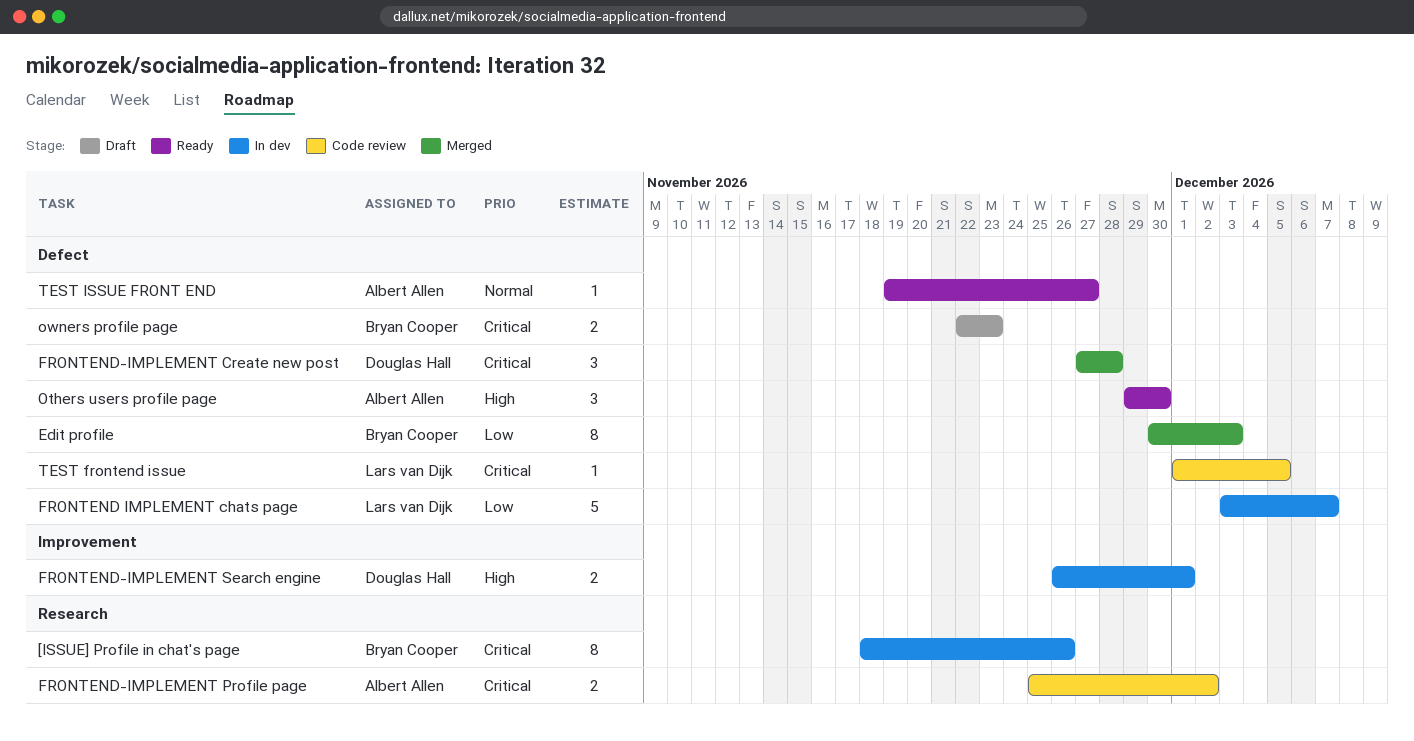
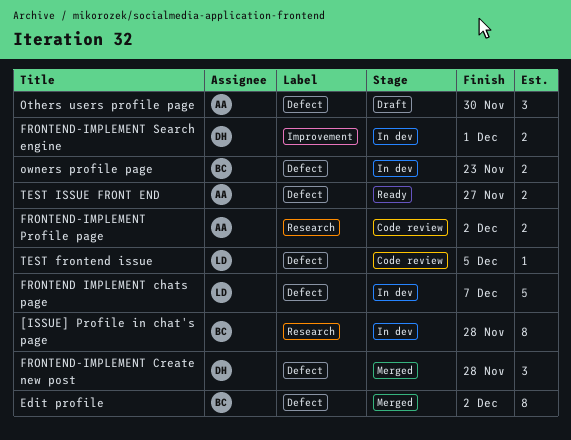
[ISSUE] Profile in chat's page, due: Nov 26 -> Nov 28
Edit profile, due: Dec 3 -> Dec 2
Others users profile page, status: Ready -> Draft
owners profile page, status: Draft -> In dev
TEST ISSUE FRONT END, estimate: 1 -> 2

